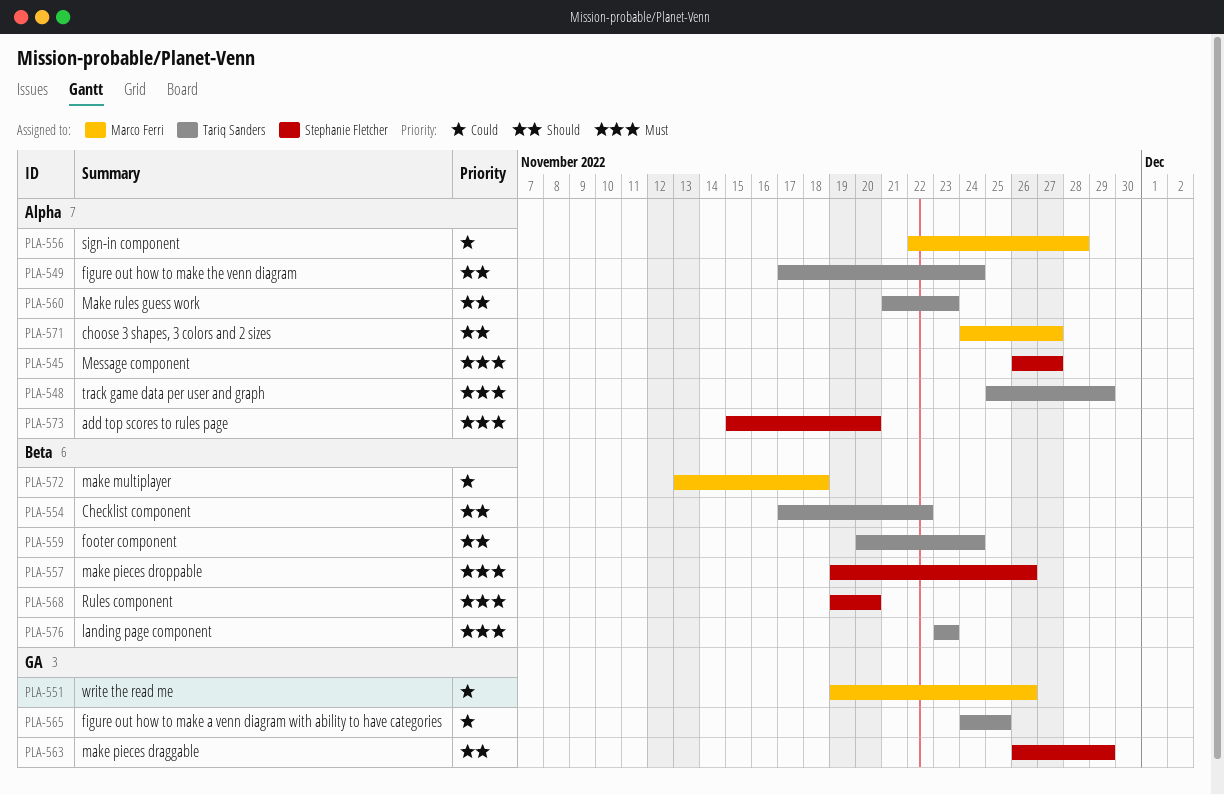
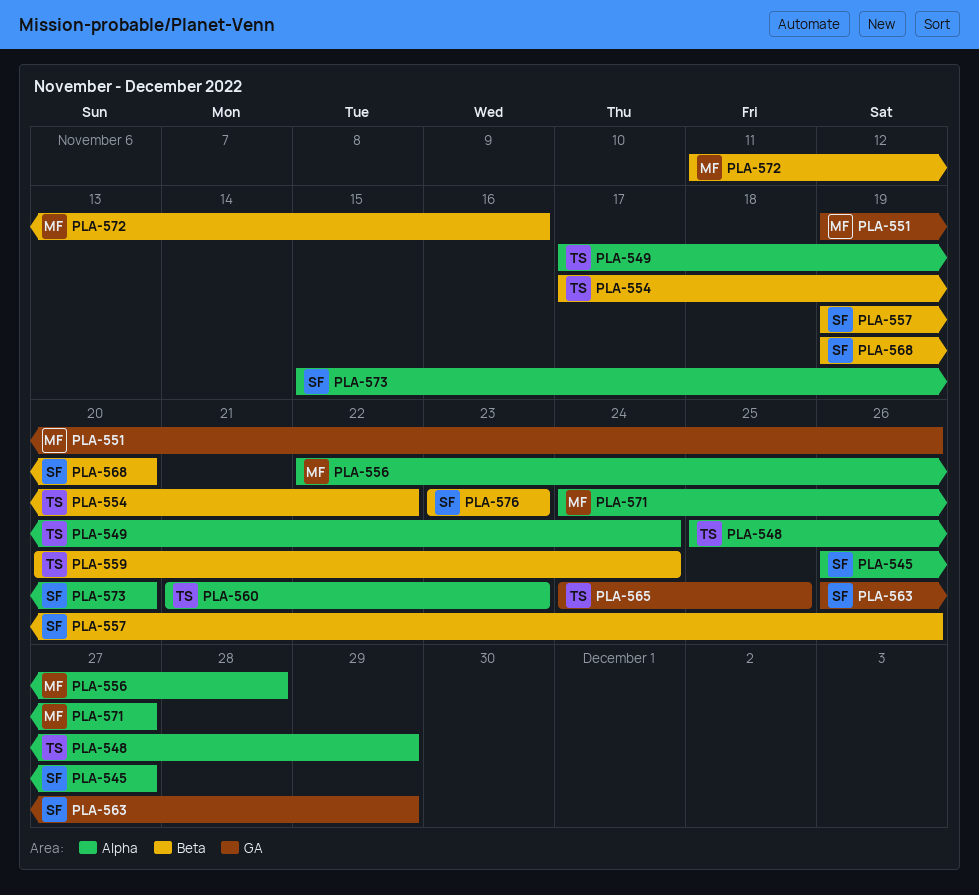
PLA-572, start: Nov 13 -> Nov 11
PLA-572, due: Nov 18 -> Nov 16
PLA-576, owner: Tariq Sanders -> Stephanie Fletcher

